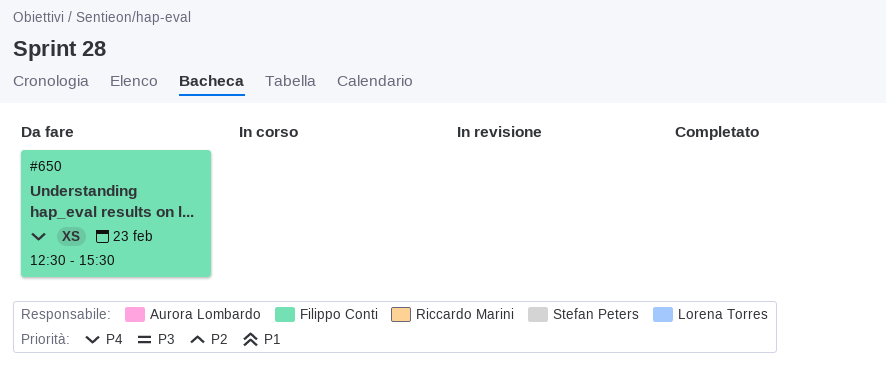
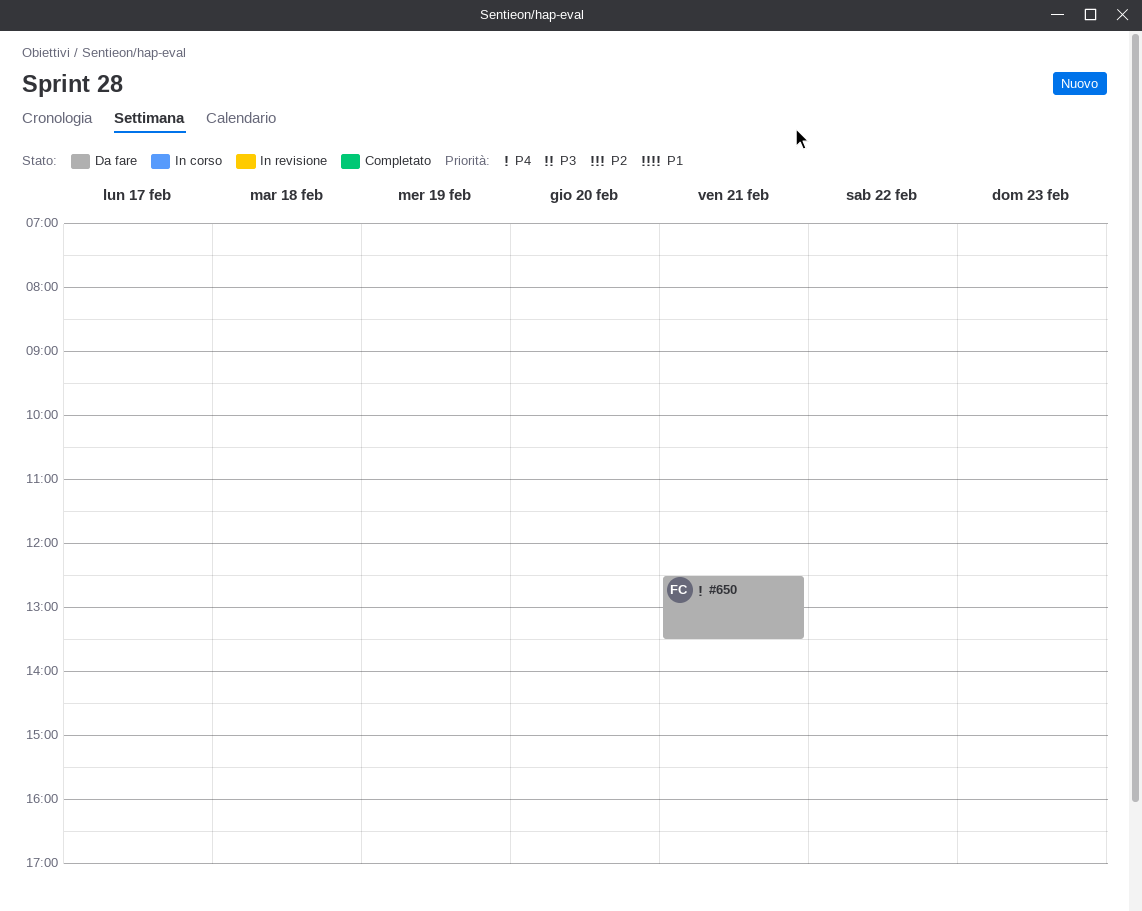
#650, day: Feb 23 -> Feb 21
#650, ends: 15:30 -> 13:30

